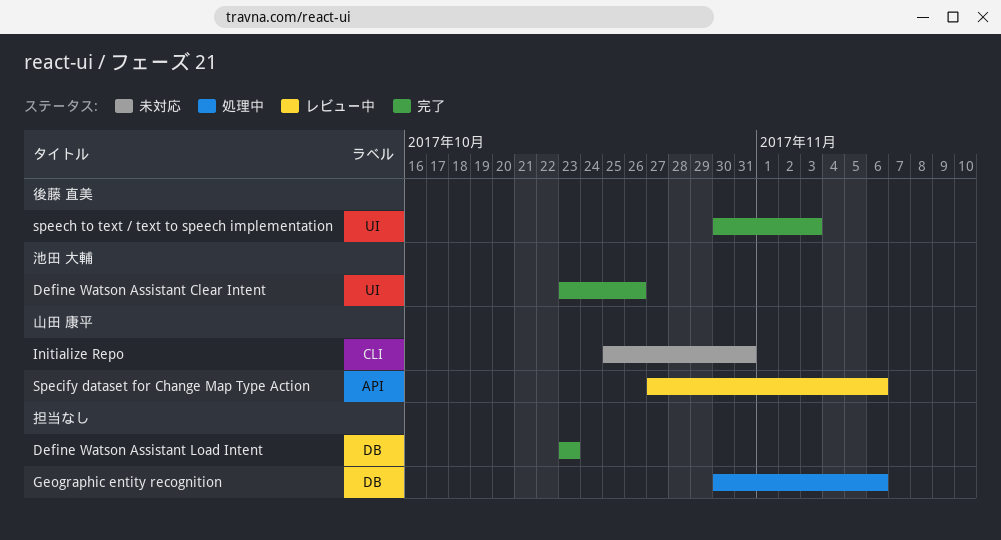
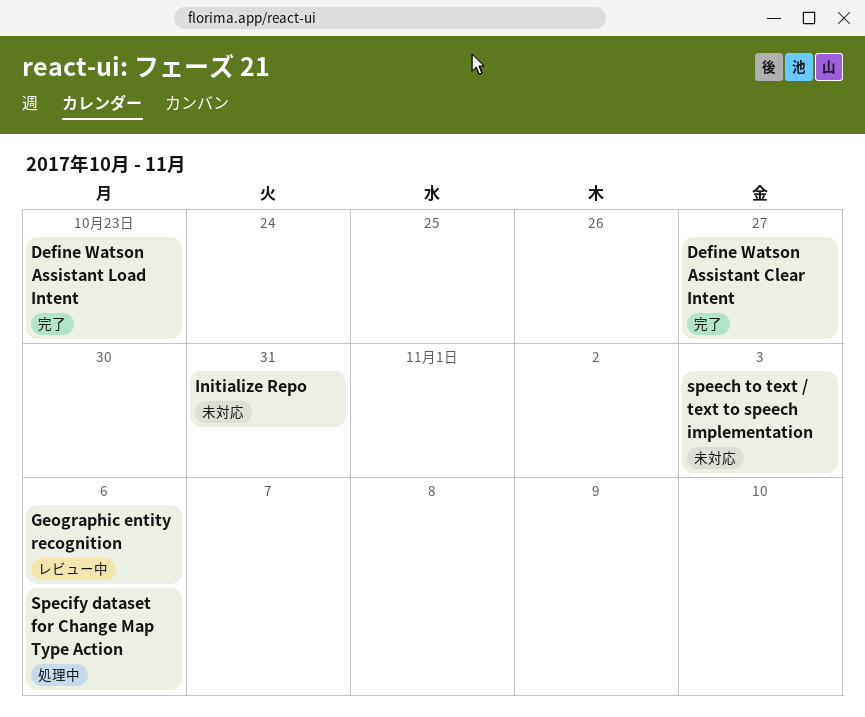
Define Watson Assistant Clear Intent, due: Oct 26 -> Oct 27
Geographic entity recognition, status: 処理中 -> レビュー中
Specify dataset for Change Map Type Action, status: レビュー中 -> 処理中
speech to text / text to speech implementation, status: 完了 -> 未対応

